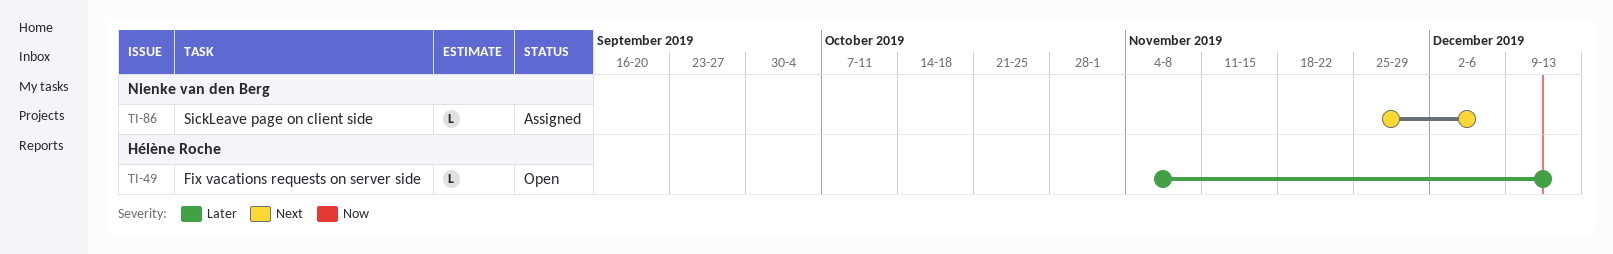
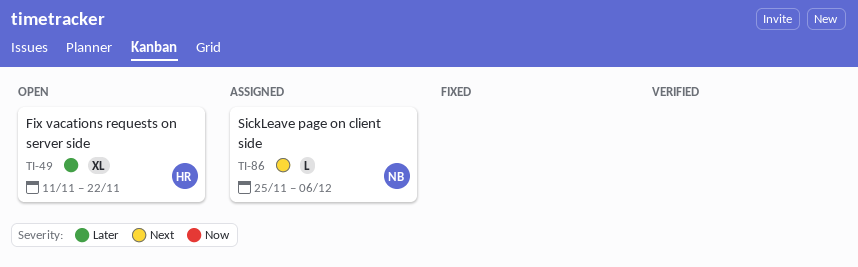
TI-49, estimate: L -> XL
TI-49, start: Nov 4 -> Nov 11
TI-49, due: Dec 13 -> Nov 22

